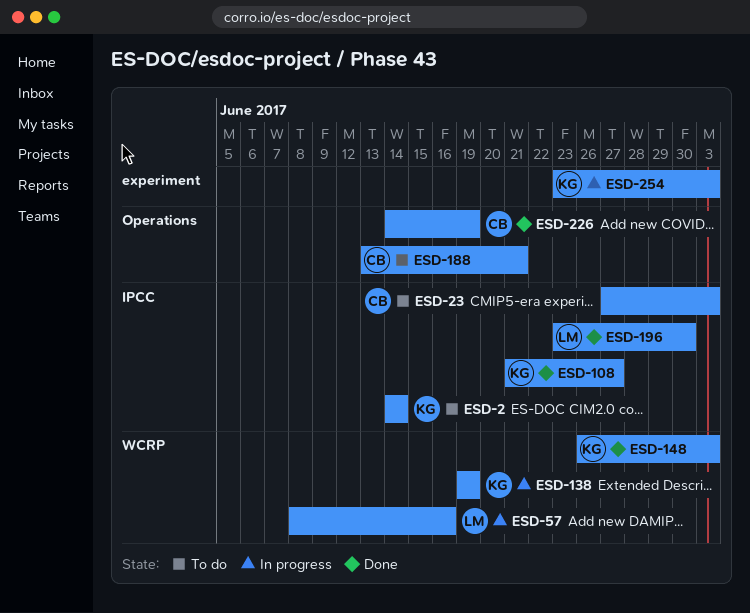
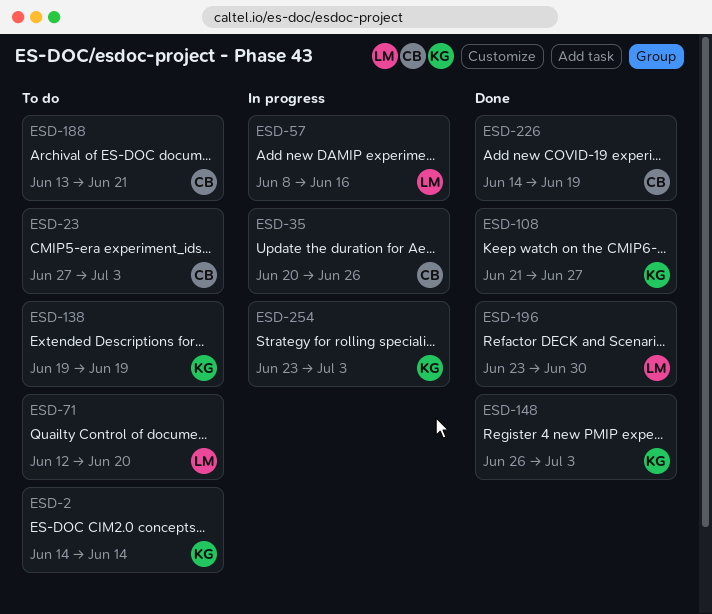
ESD-35: none -> present
ESD-71: none -> present
ESD-138, status: In progress -> To do

